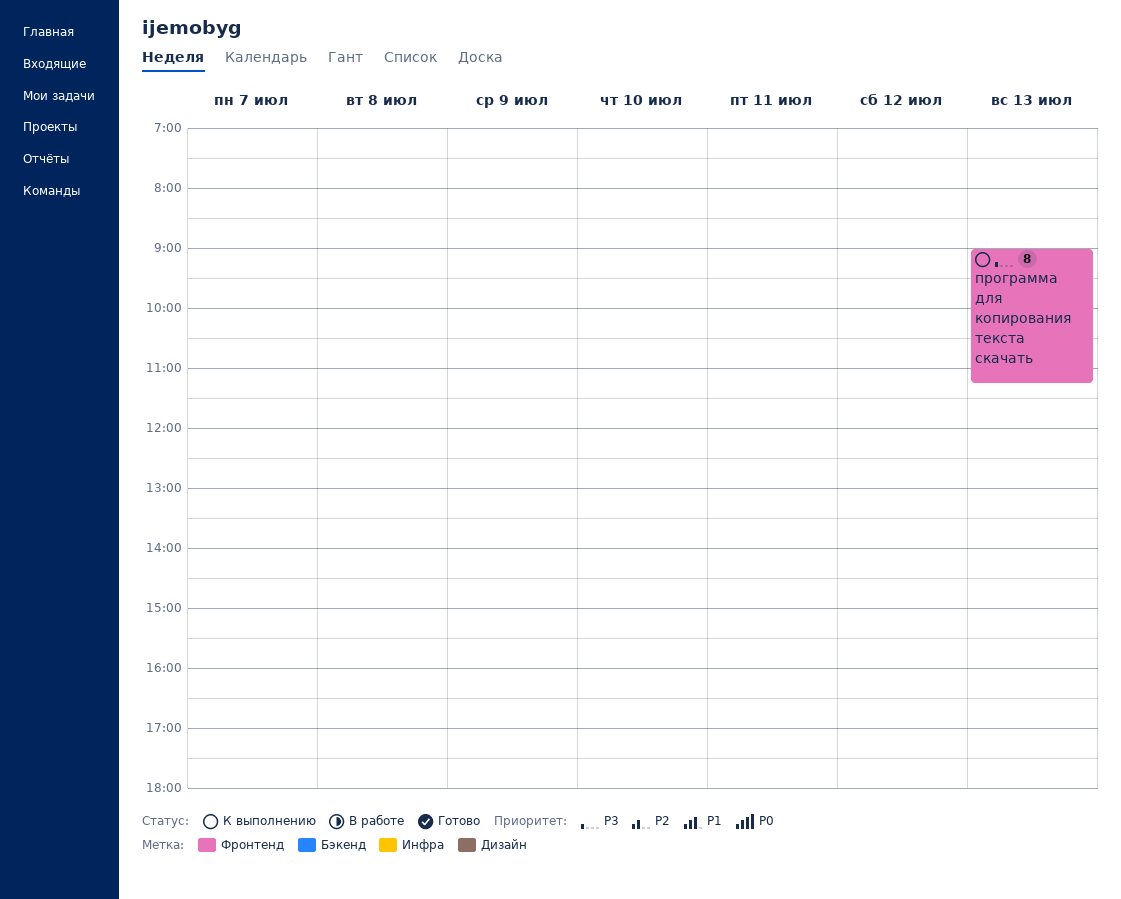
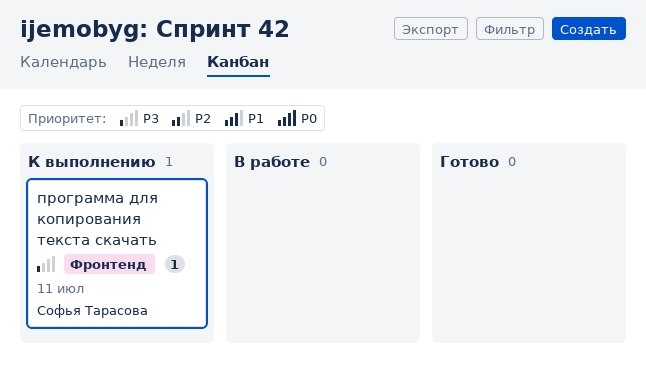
программа для копирования текста скачать, estimate: 8 -> 1
программа для копирования текста скачать, day: Jul 13 -> Jul 11

